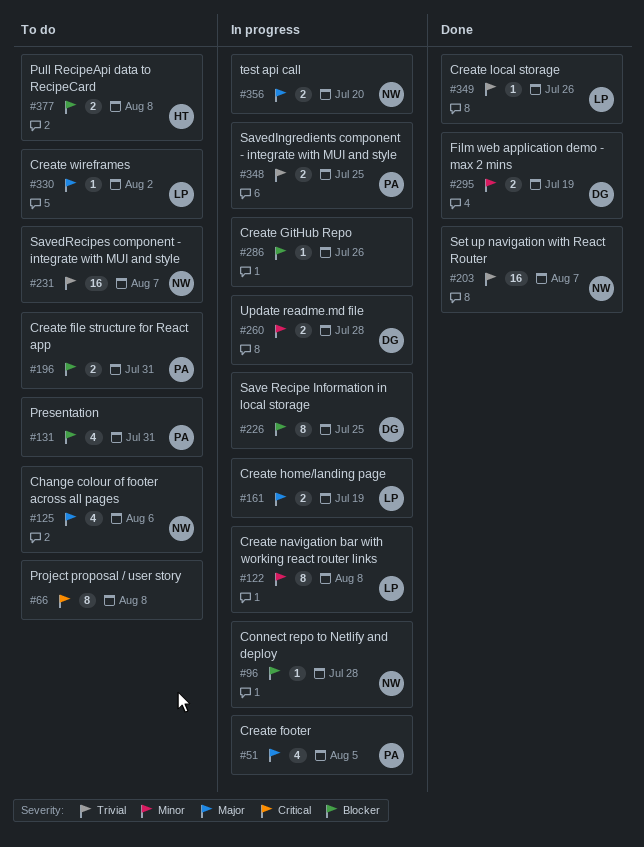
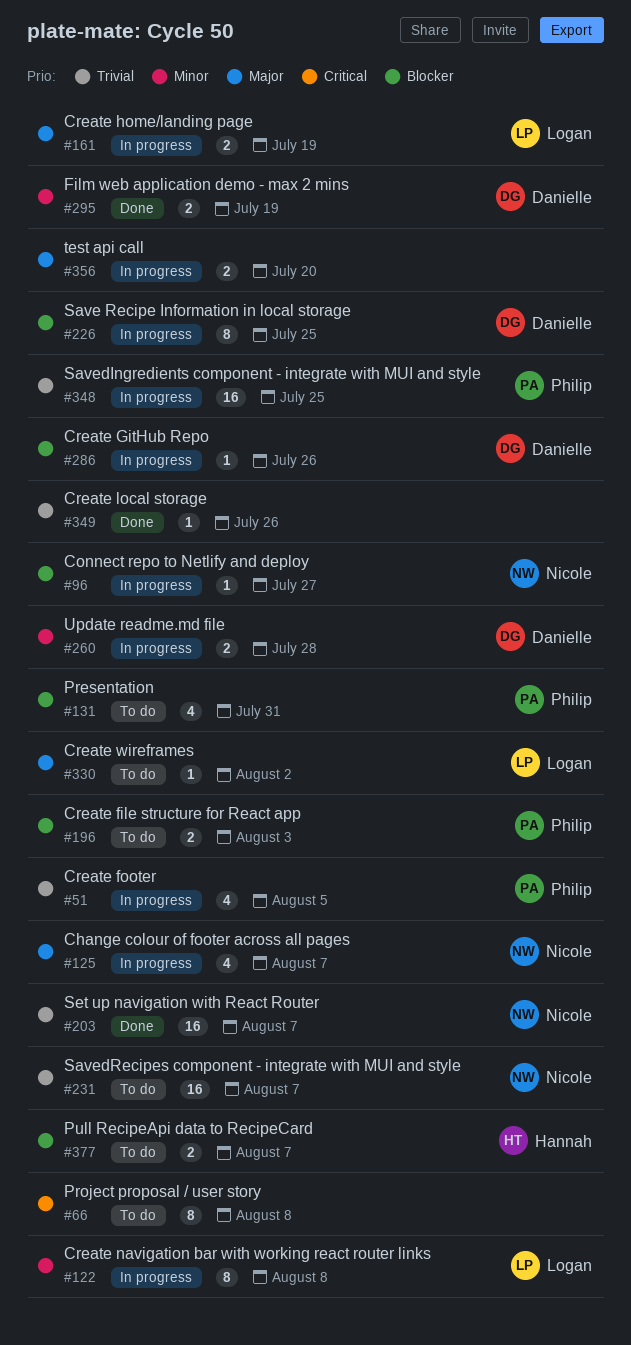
#51, priority: Major -> Trivial
#96, due: Jul 28 -> Jul 27
#125, status: To do -> In progress
#125, due: Aug 6 -> Aug 7
#196, due: Jul 31 -> Aug 3
#286, owner: none -> Danielle
#348, estimate: 2 -> 16
#349, owner: Logan -> none
#356, owner: Nicole -> none
#377, due: Aug 8 -> Aug 7

